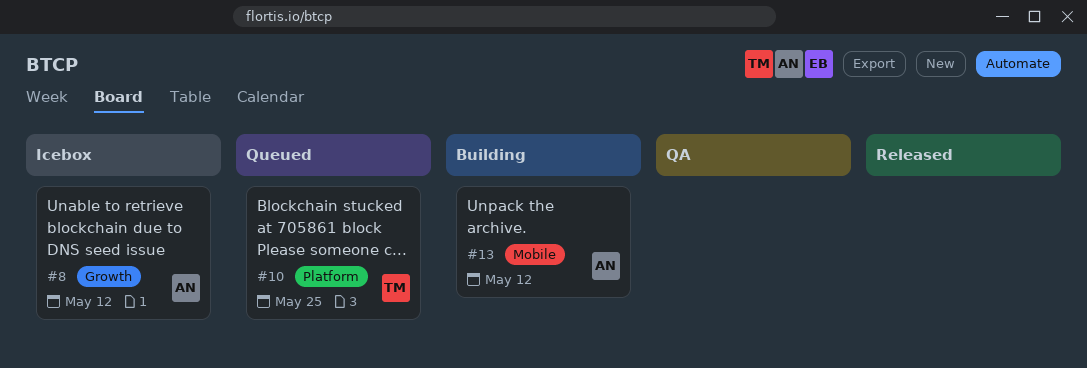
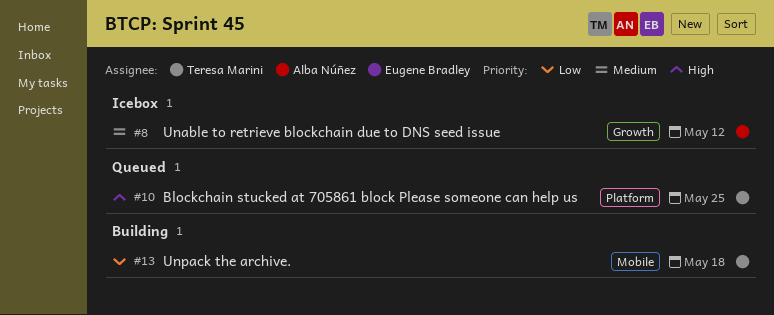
#13, owner: Alba Núñez -> Teresa Marini
#13, due: May 12 -> May 18

